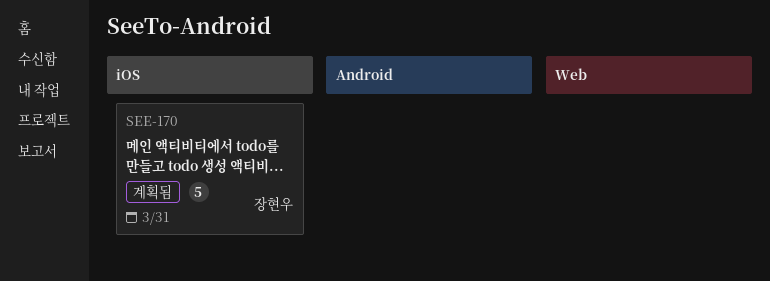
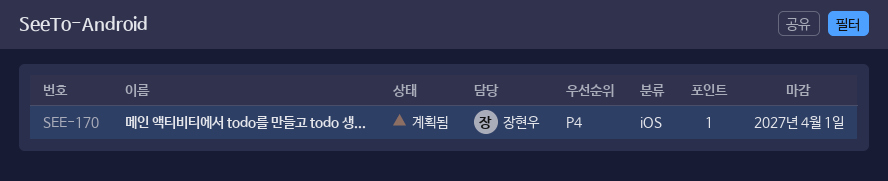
SEE-170, estimate: 5 -> 1
SEE-170, due: Mar 31 -> Apr 1

